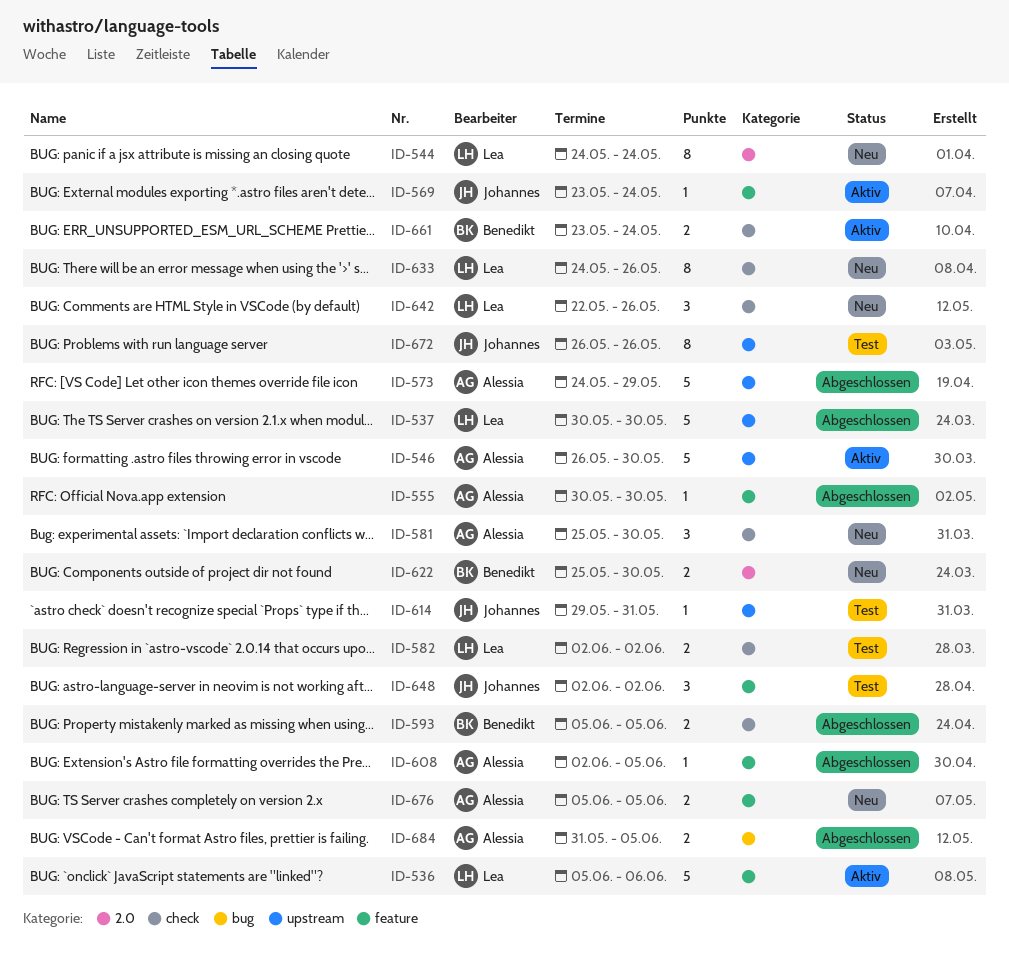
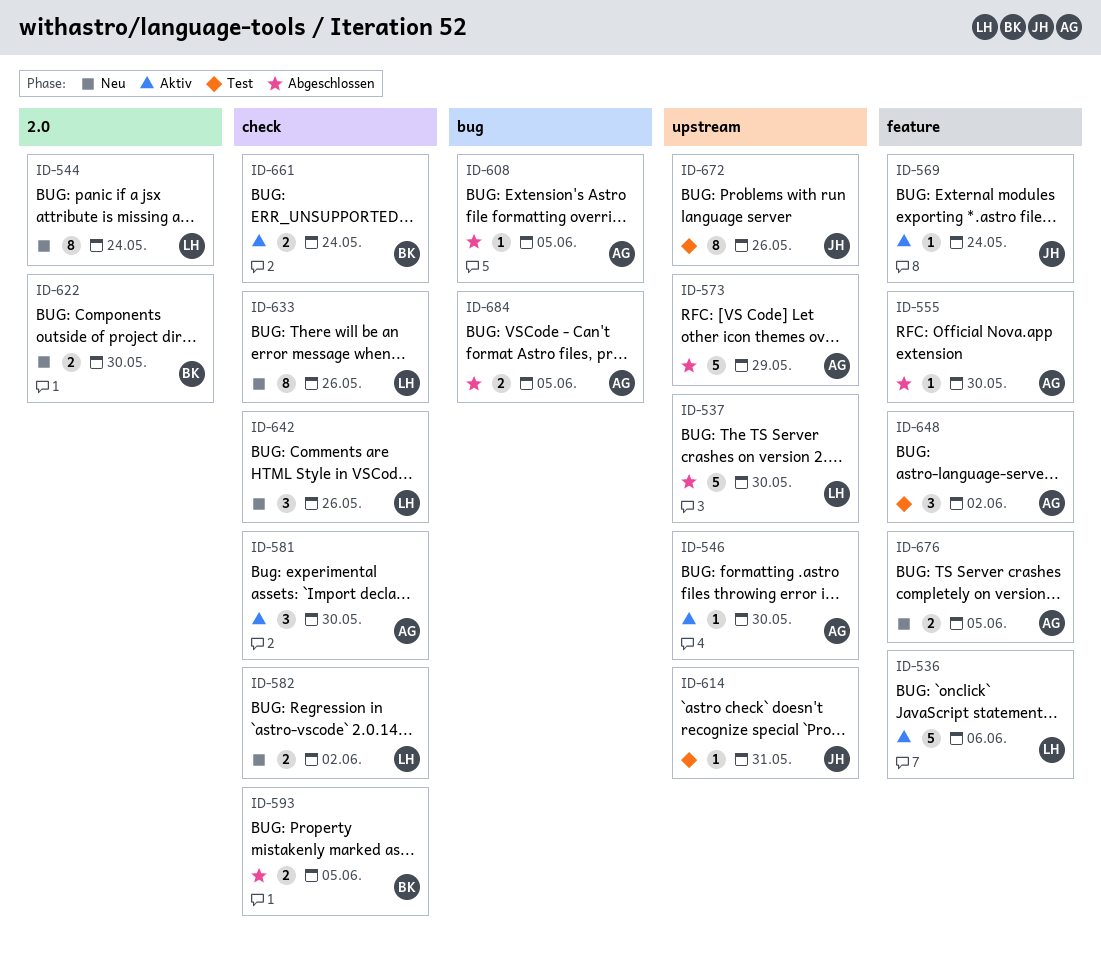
ID-546, estimate: 5 -> 1
ID-581, status: Neu -> Aktiv
ID-582, status: Test -> Neu
ID-608, label: feature -> bug
ID-648, owner: Johannes -> Alessia

